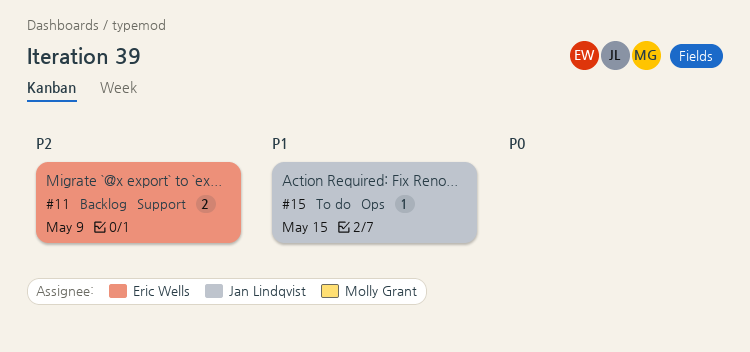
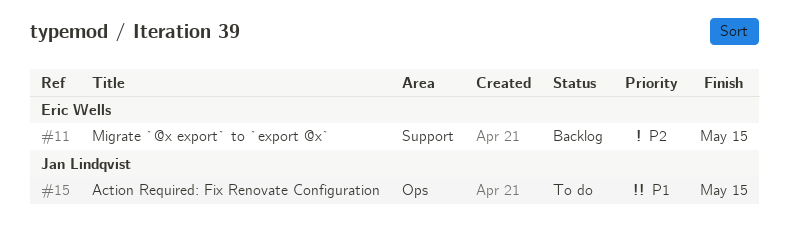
#11, due: May 9 -> May 15

